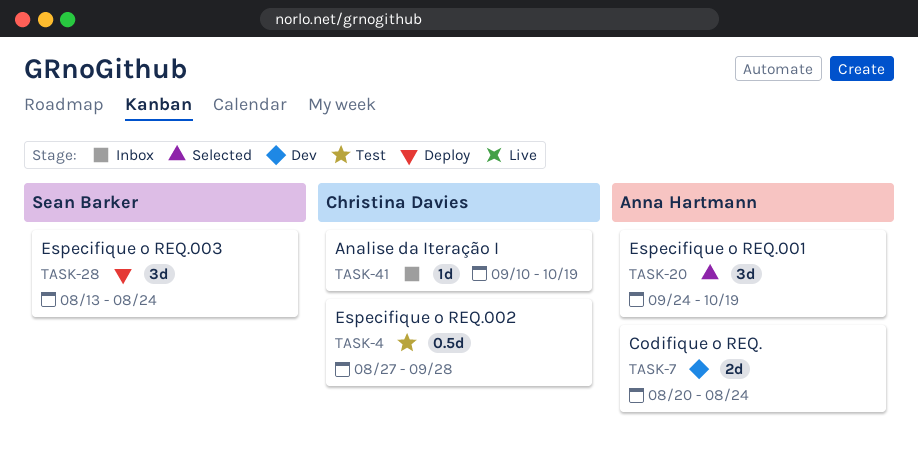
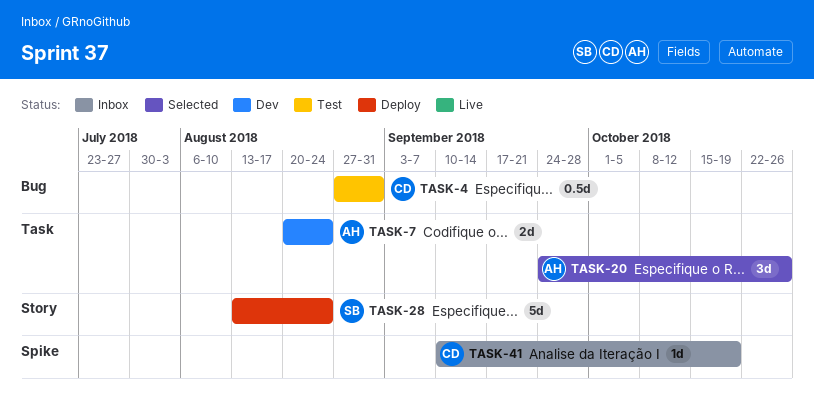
TASK-4, due: Sep 28 -> Aug 31
TASK-20, due: Oct 19 -> Oct 26
TASK-28, estimate: 3d -> 5d

